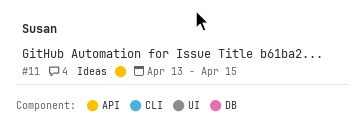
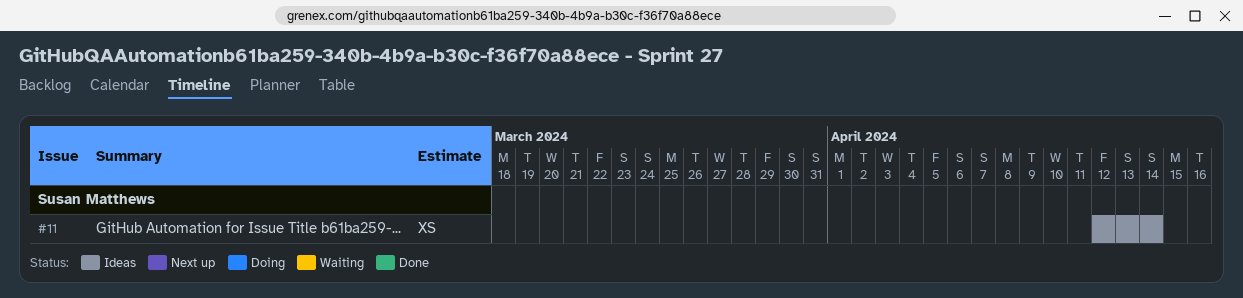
#11, start: Apr 13 -> Apr 12
#11, due: Apr 15 -> Apr 14

